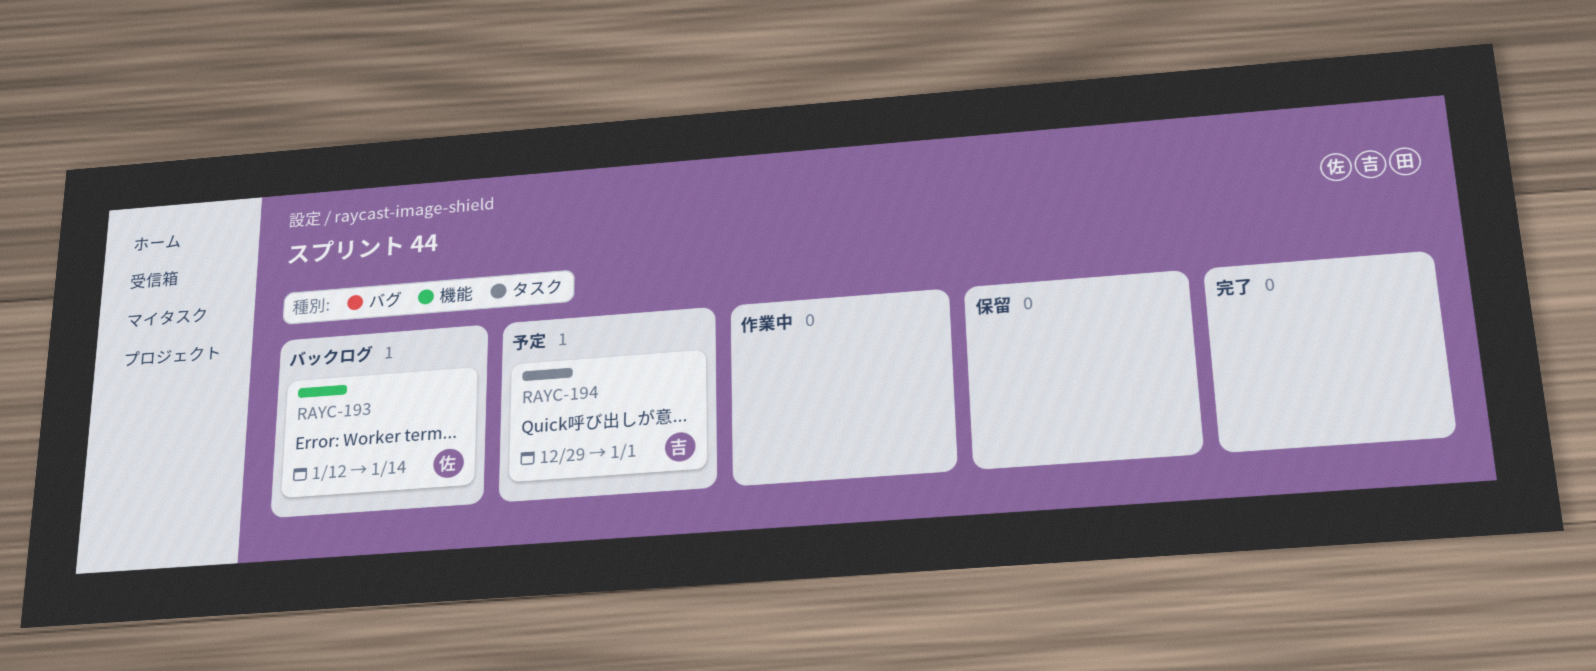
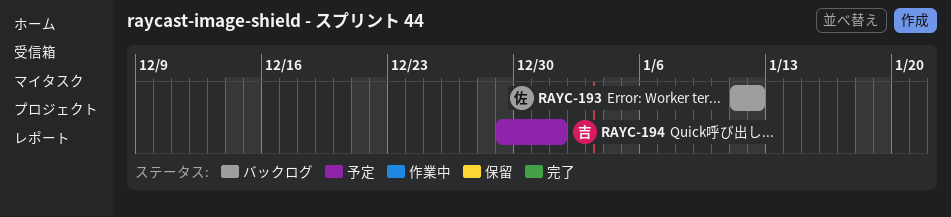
RAYC-193, start: Jan 12 -> Jan 11
RAYC-193, due: Jan 14 -> Jan 12

